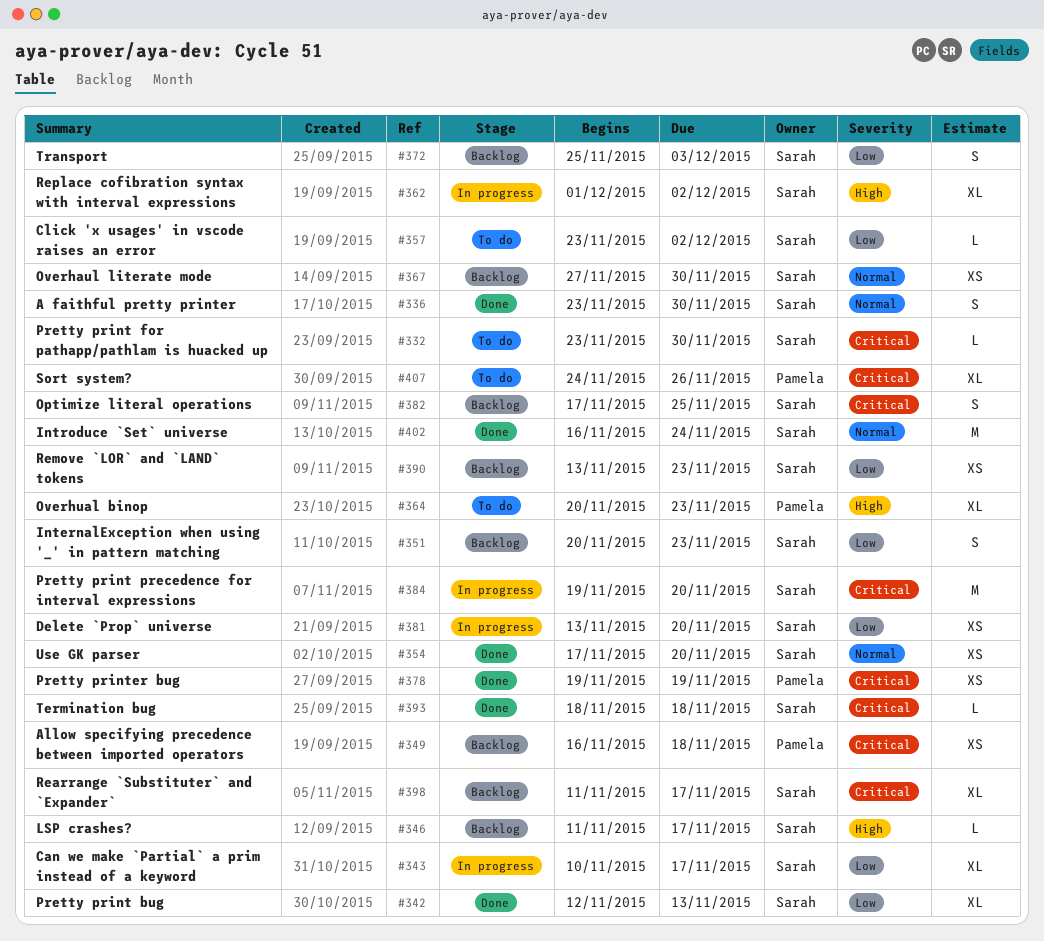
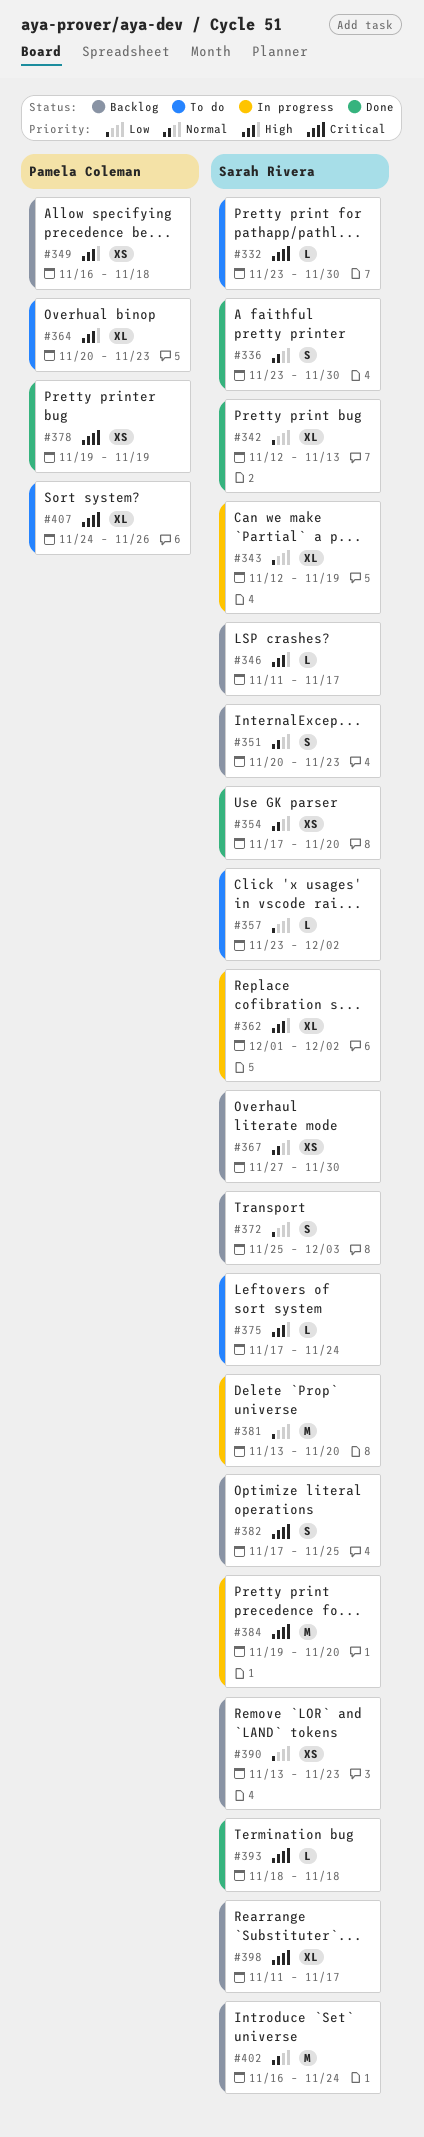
#343, start: Nov 10 -> Nov 12
#343, due: Nov 17 -> Nov 19
#349, priority: Critical -> High
#351, priority: Low -> Normal
#375: none -> present
#381, estimate: XS -> M
#402, status: Done -> Backlog

